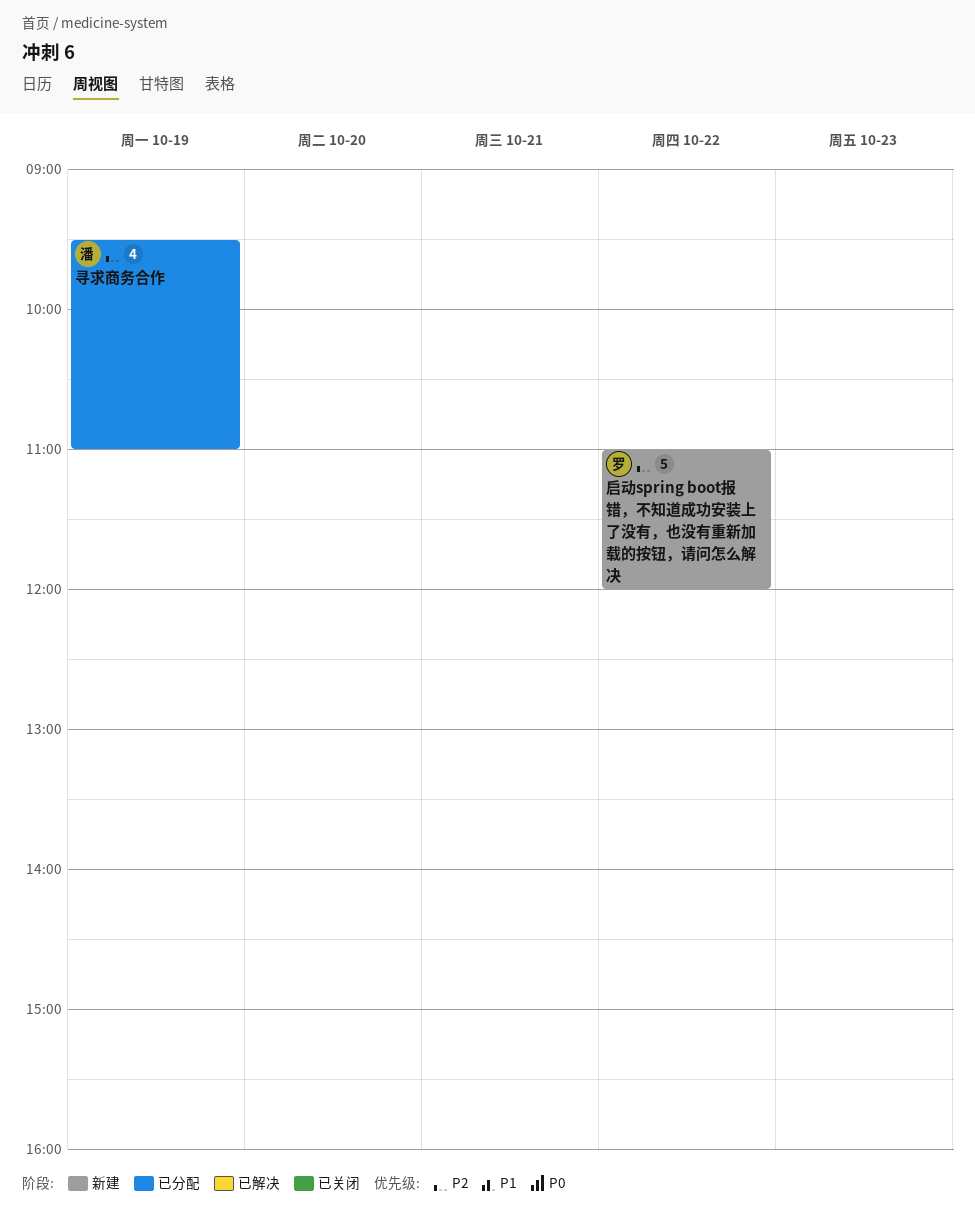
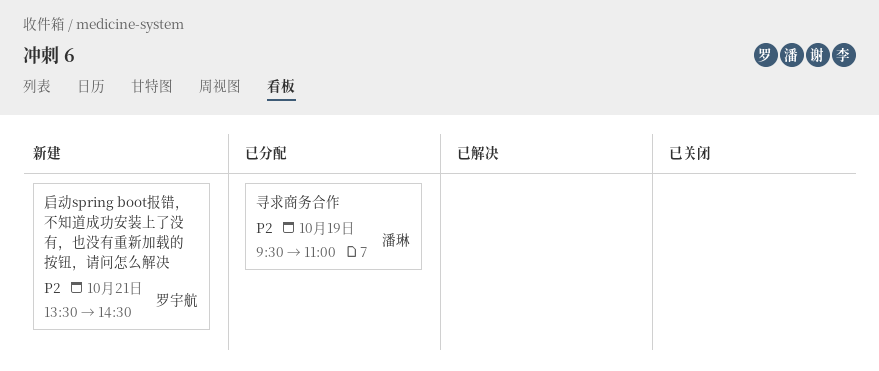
启动spring boot报错，不知道成功安装上了没有，也没有重新加载的按钮，请问怎么解决, day: Oct 22 -> Oct 21
启动spring boot报错，不知道成功安装上了没有，也没有重新加载的按钮，请问怎么解决, begins: 11:00 -> 13:30
启动spring boot报错，不知道成功安装上了没有，也没有重新加载的按钮，请问怎么解决, ends: 12:00 -> 14:30

